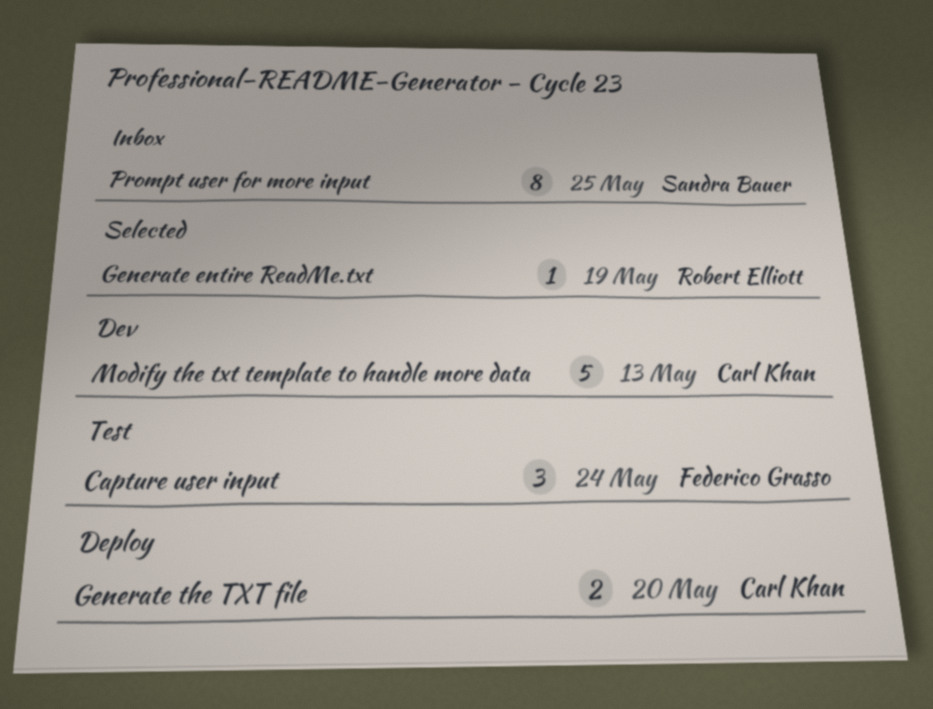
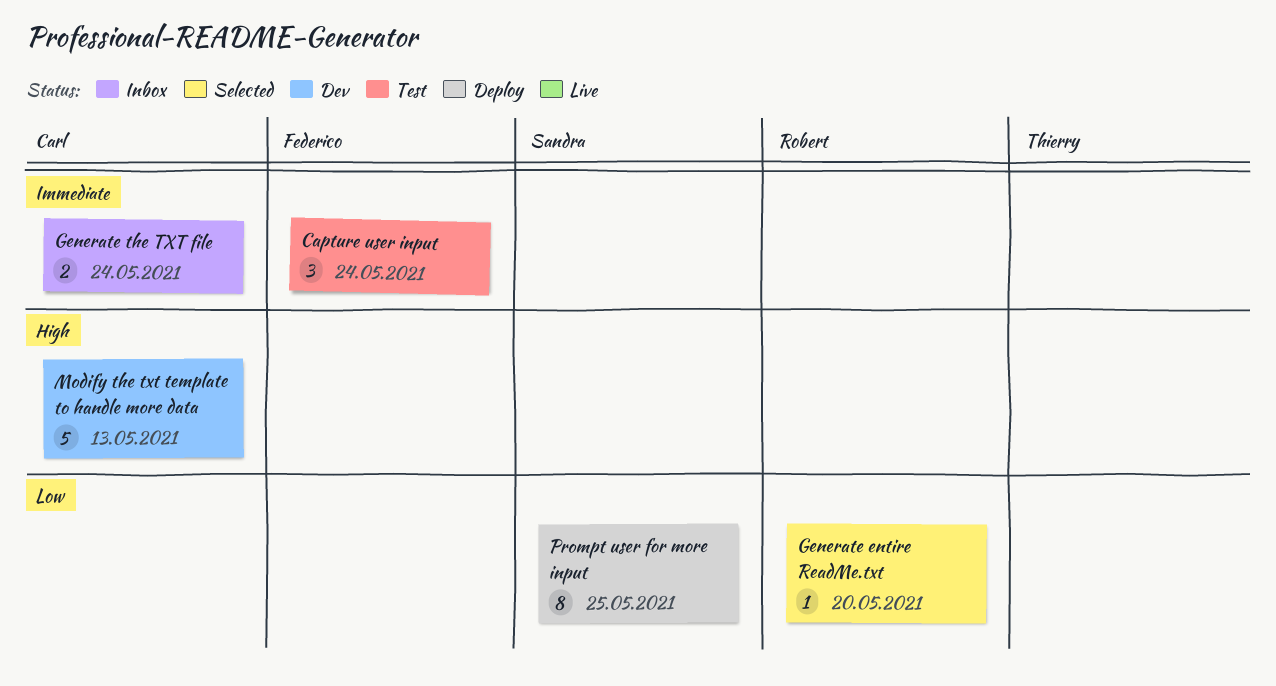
Generate entire ReadMe.txt, due: May 19 -> May 20
Generate the TXT file, status: Deploy -> Inbox
Generate the TXT file, due: May 20 -> May 24
Prompt user for more input, status: Inbox -> Deploy

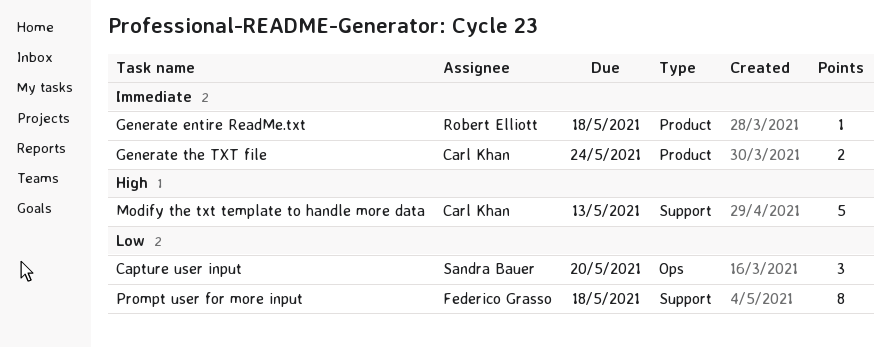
Capture user input, owner: Federico Grasso -> Sandra Bauer
Capture user input, priority: Immediate -> Low
Capture user input, due: May 24 -> May 20
Generate entire ReadMe.txt, priority: Low -> Immediate
Generate entire ReadMe.txt, due: May 20 -> May 18
Prompt user for more input, owner: Sandra Bauer -> Federico Grasso
Prompt user for more input, due: May 25 -> May 18

